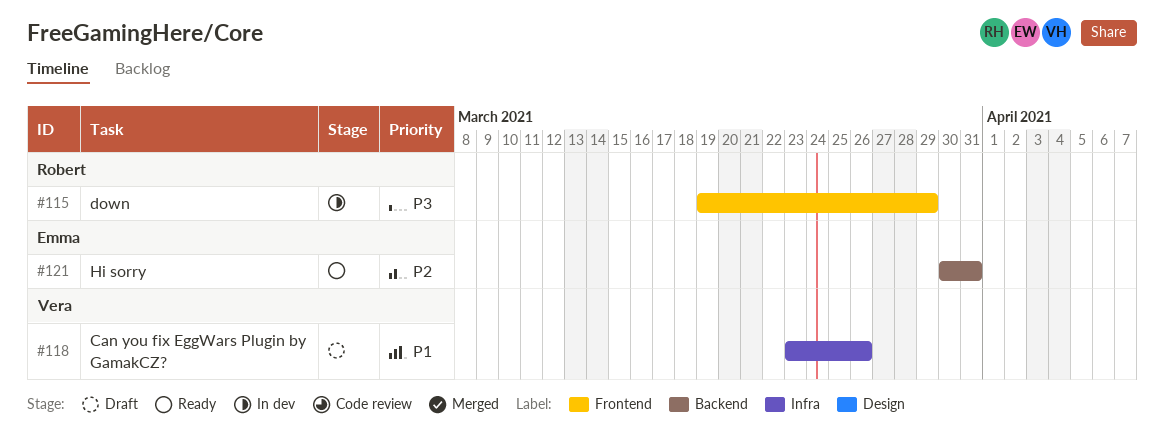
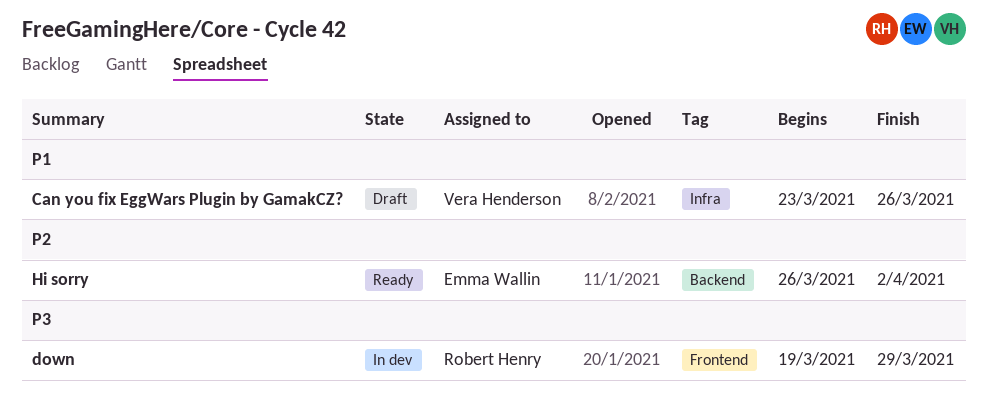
Hi sorry, start: Mar 30 -> Mar 26
Hi sorry, due: Mar 31 -> Apr 2

